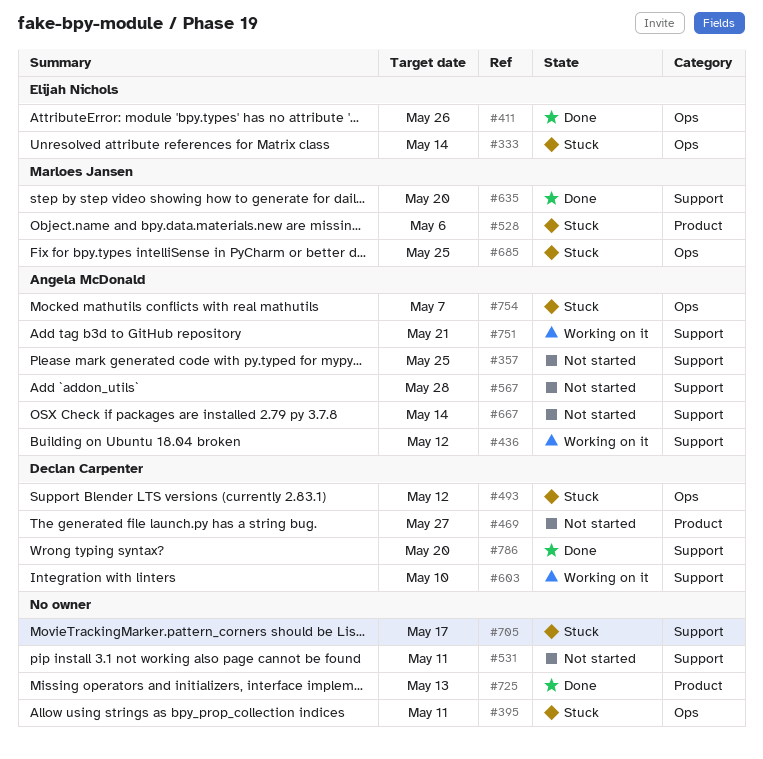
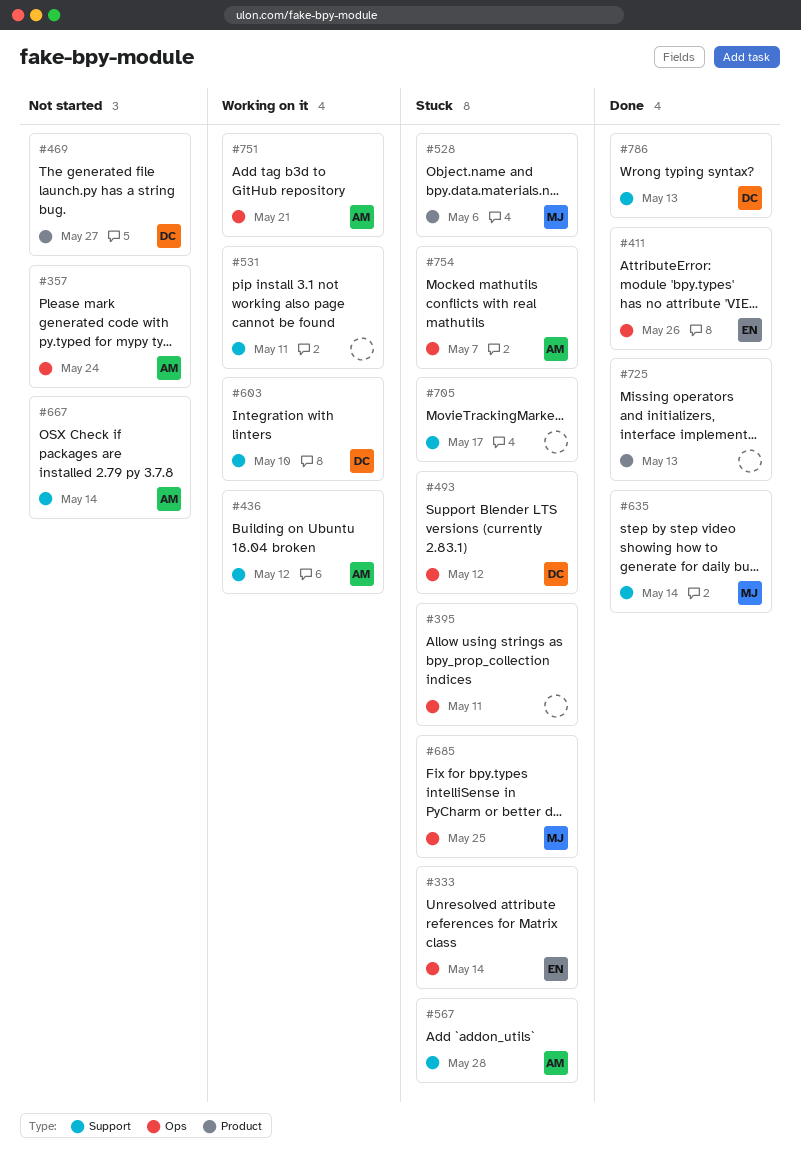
#357, label: Support -> Ops
#357, due: May 25 -> May 24
#531, status: Not started -> Working on it
#567, status: Not started -> Stuck
#635, due: May 20 -> May 14
#751, label: Support -> Ops
#786, due: May 20 -> May 13

